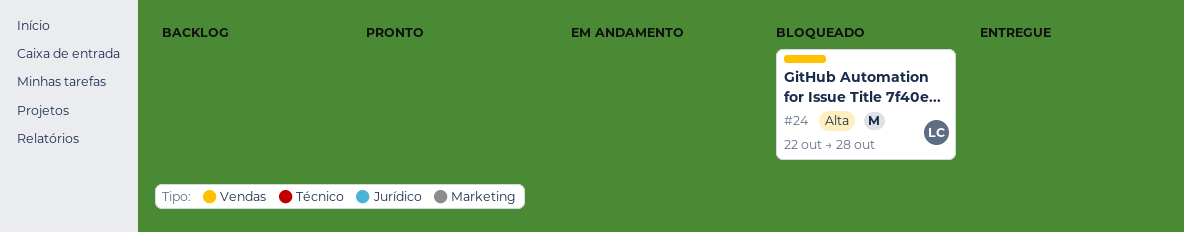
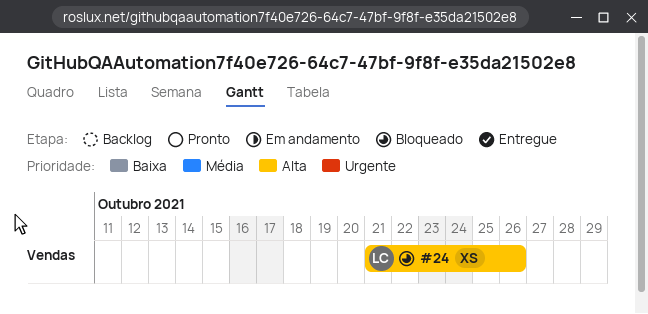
#24, estimate: M -> XS
#24, start: Oct 22 -> Oct 21
#24, due: Oct 28 -> Oct 26

